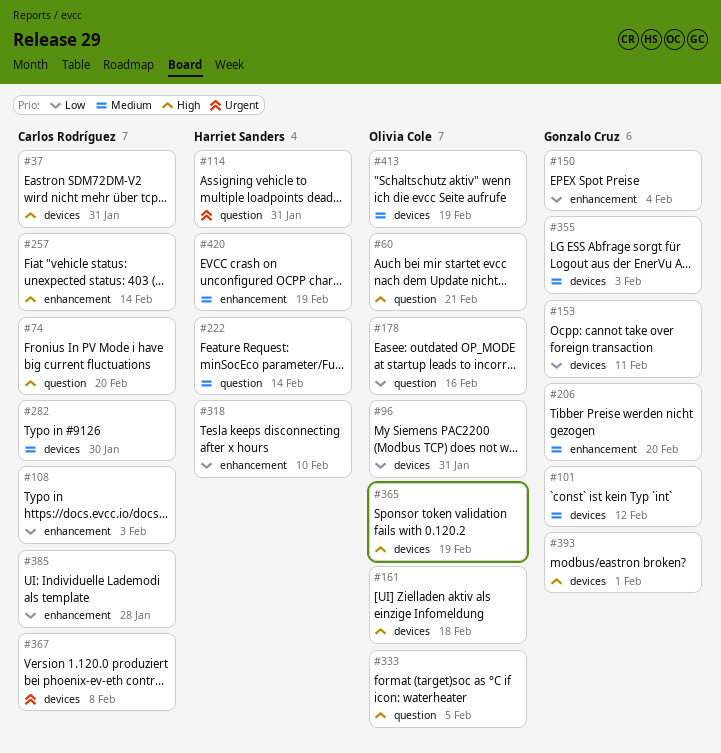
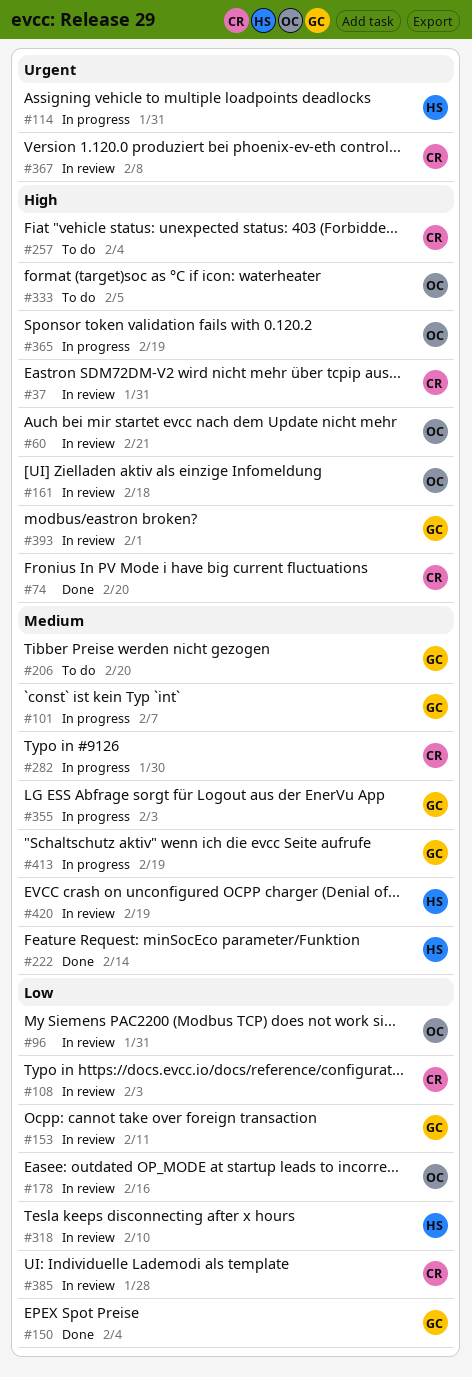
#101, due: Feb 12 -> Feb 7
#257, due: Feb 14 -> Feb 4
#413, owner: Olivia Cole -> Gonzalo Cruz

